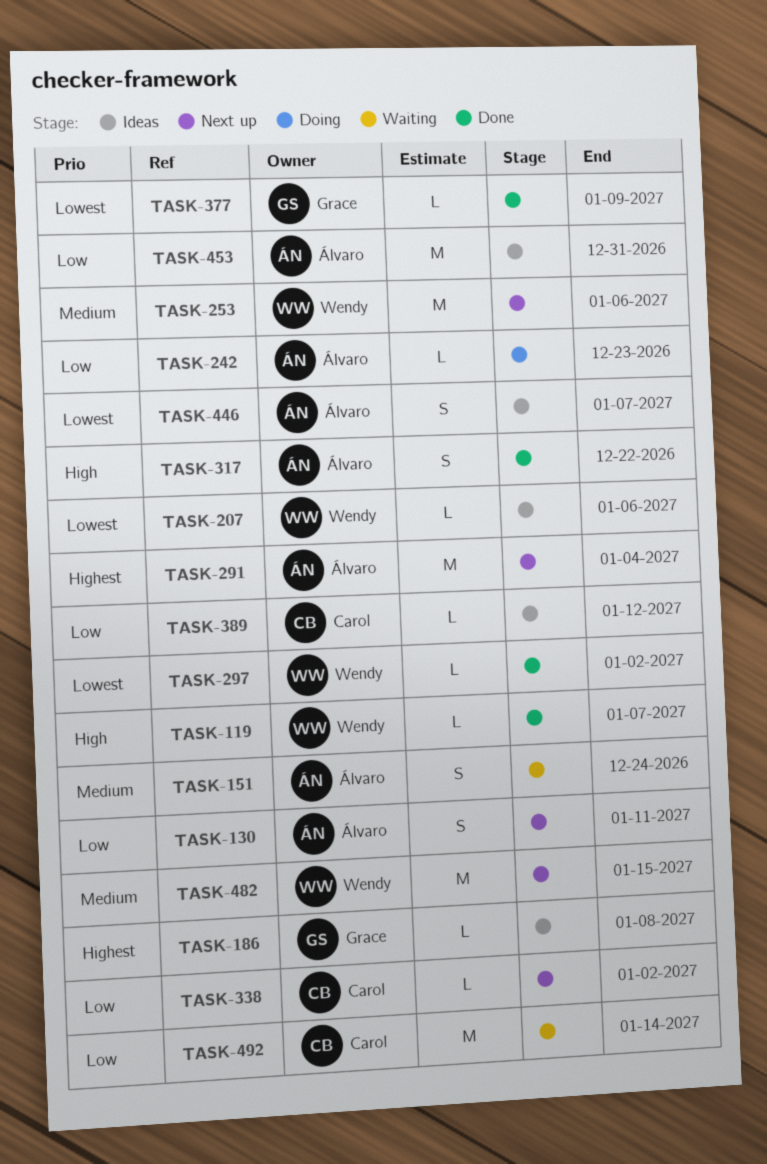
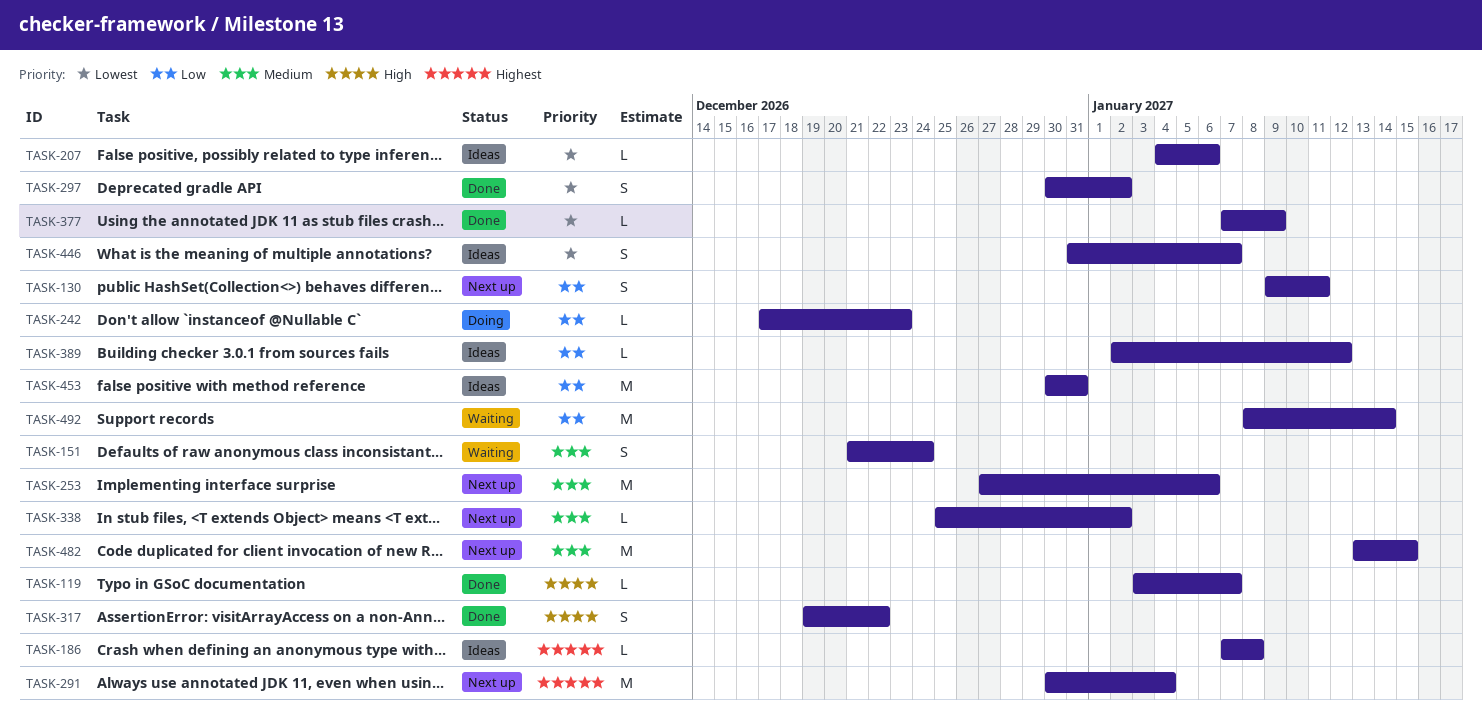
TASK-297, estimate: L -> S
TASK-338, priority: Low -> Medium

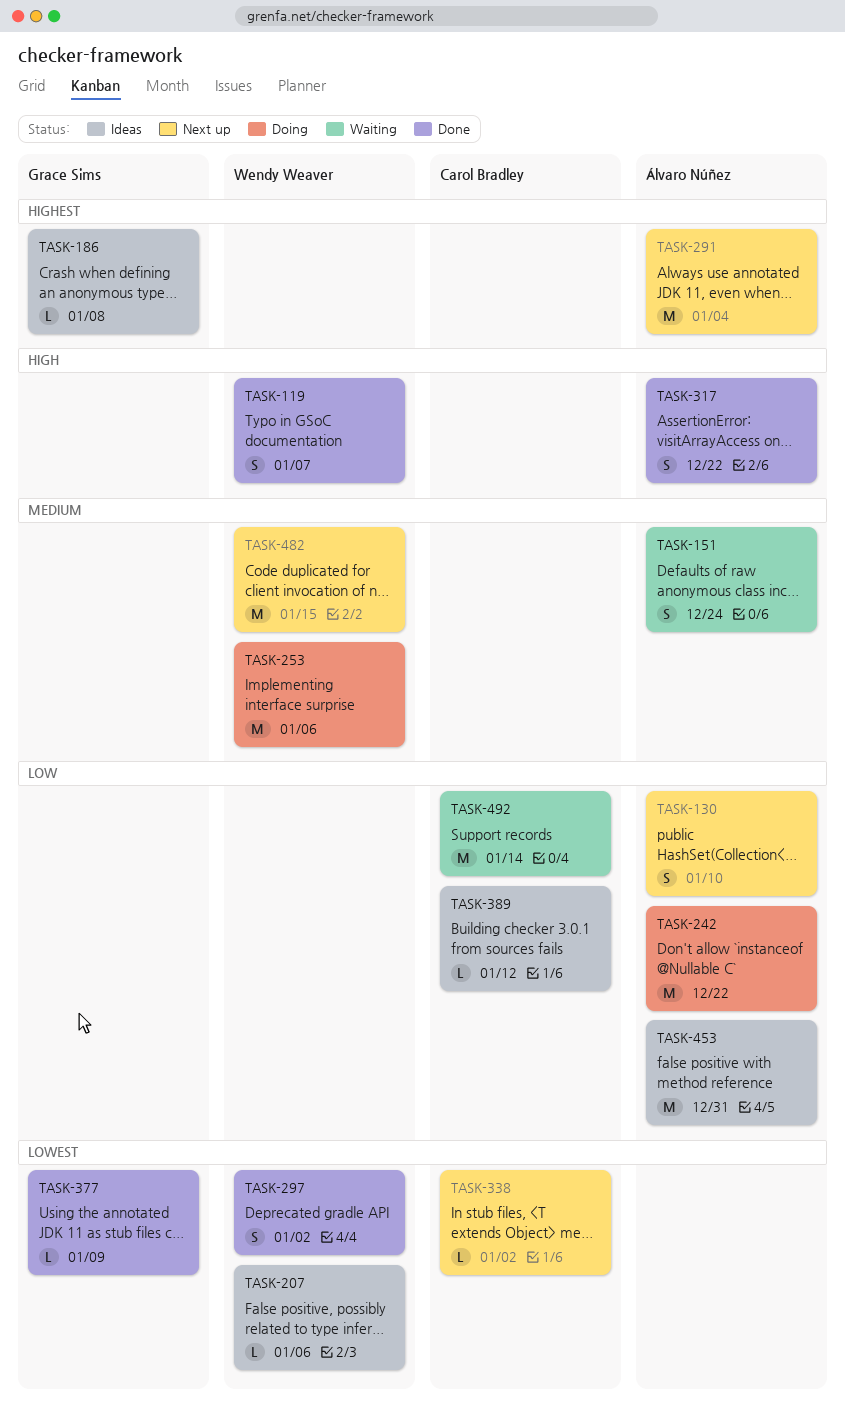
TASK-119, estimate: L -> S
TASK-130, due: Jan 11 -> Jan 10
TASK-242, estimate: L -> M
TASK-242, due: Dec 23 -> Dec 22
TASK-253, status: Next up -> Doing
TASK-338, priority: Medium -> Lowest
TASK-446: present -> none

